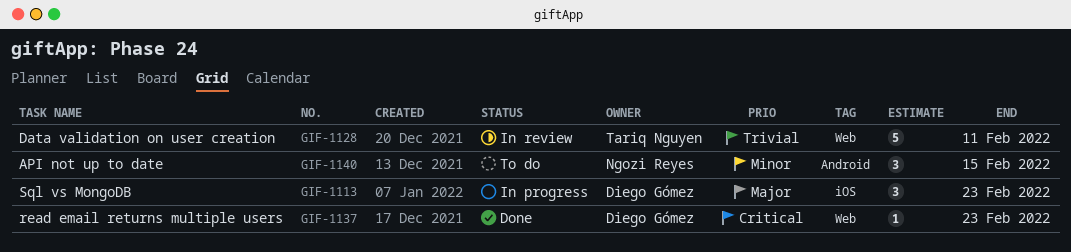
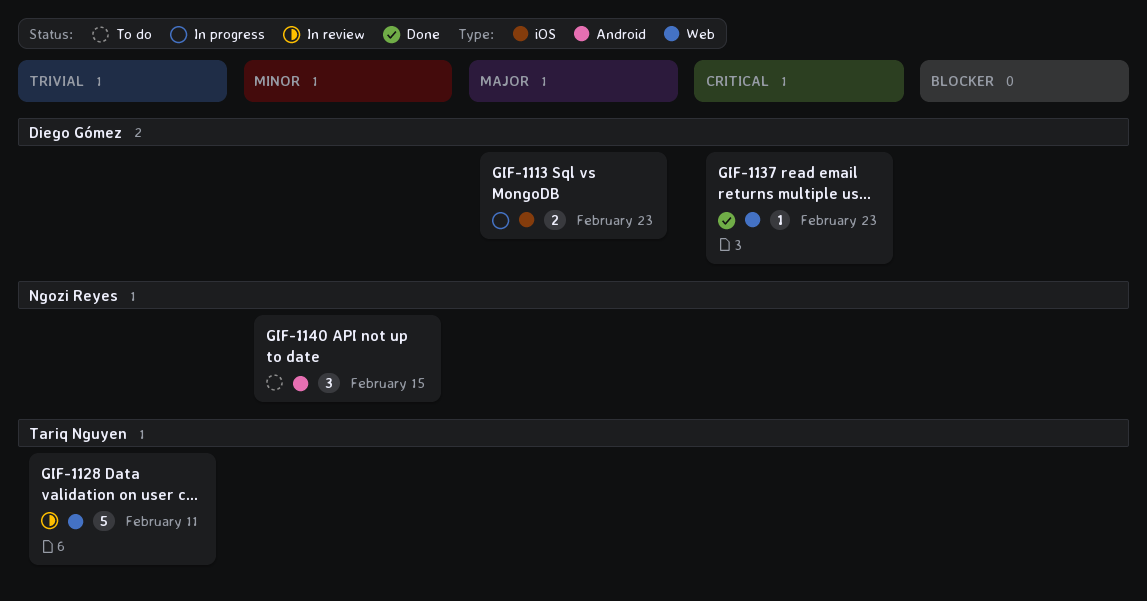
GIF-1113, estimate: 3 -> 2

